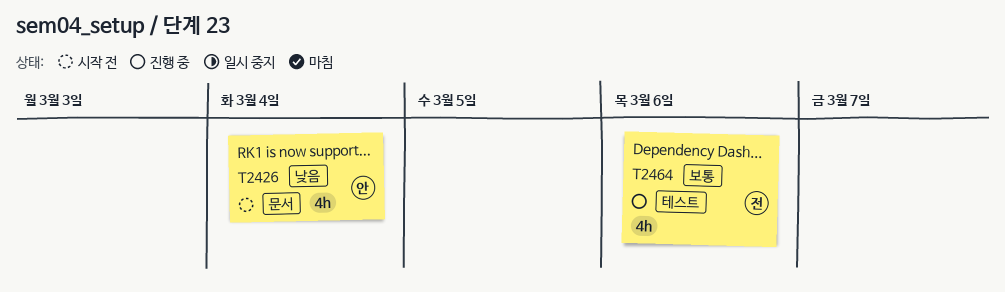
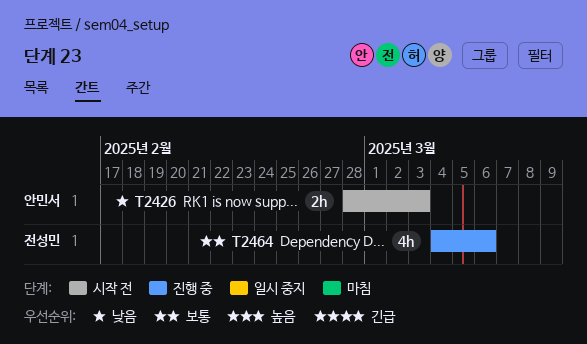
T2426, estimate: 4h -> 2h
T2426, due: Mar 4 -> Mar 3

